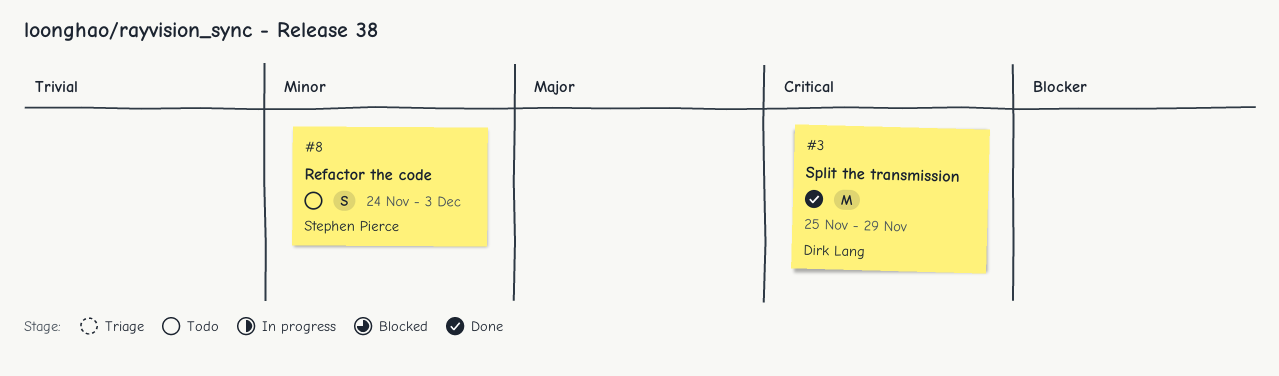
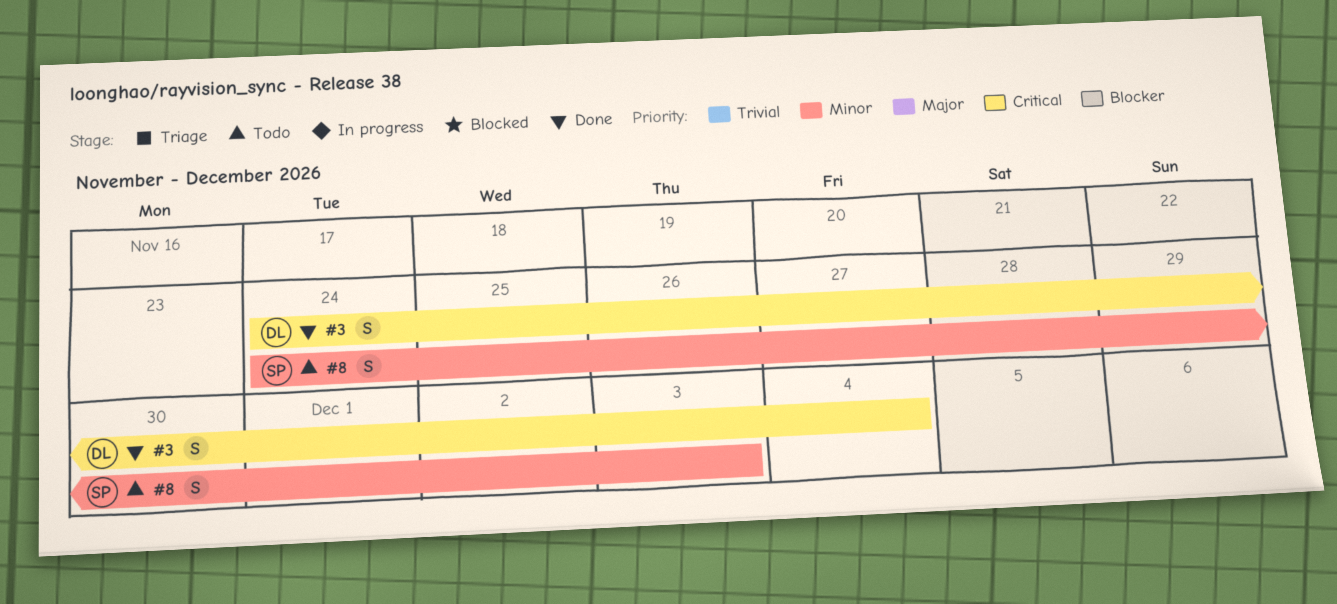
#3, estimate: M -> S
#3, start: Nov 25 -> Nov 24
#3, due: Nov 29 -> Dec 4

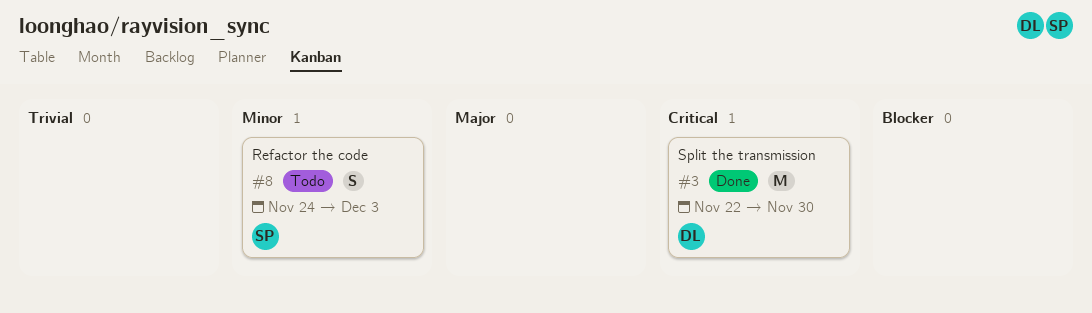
#3, estimate: S -> M
#3, start: Nov 24 -> Nov 22
#3, due: Dec 4 -> Nov 30

